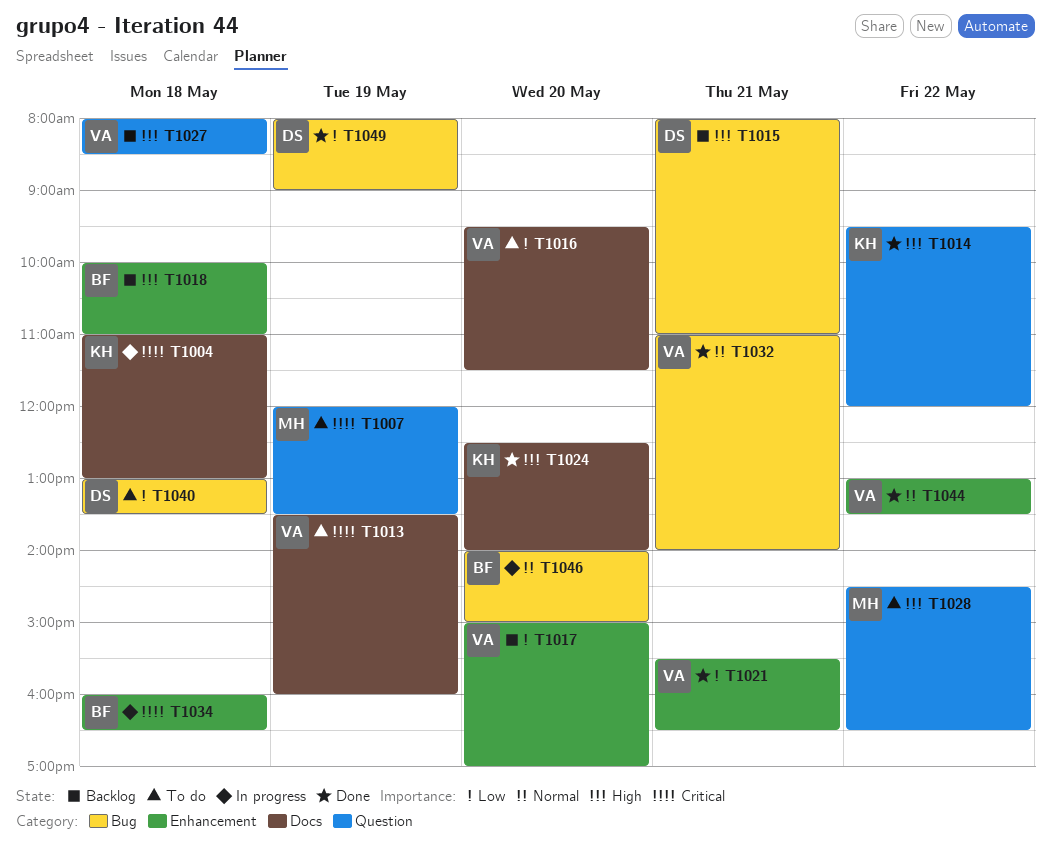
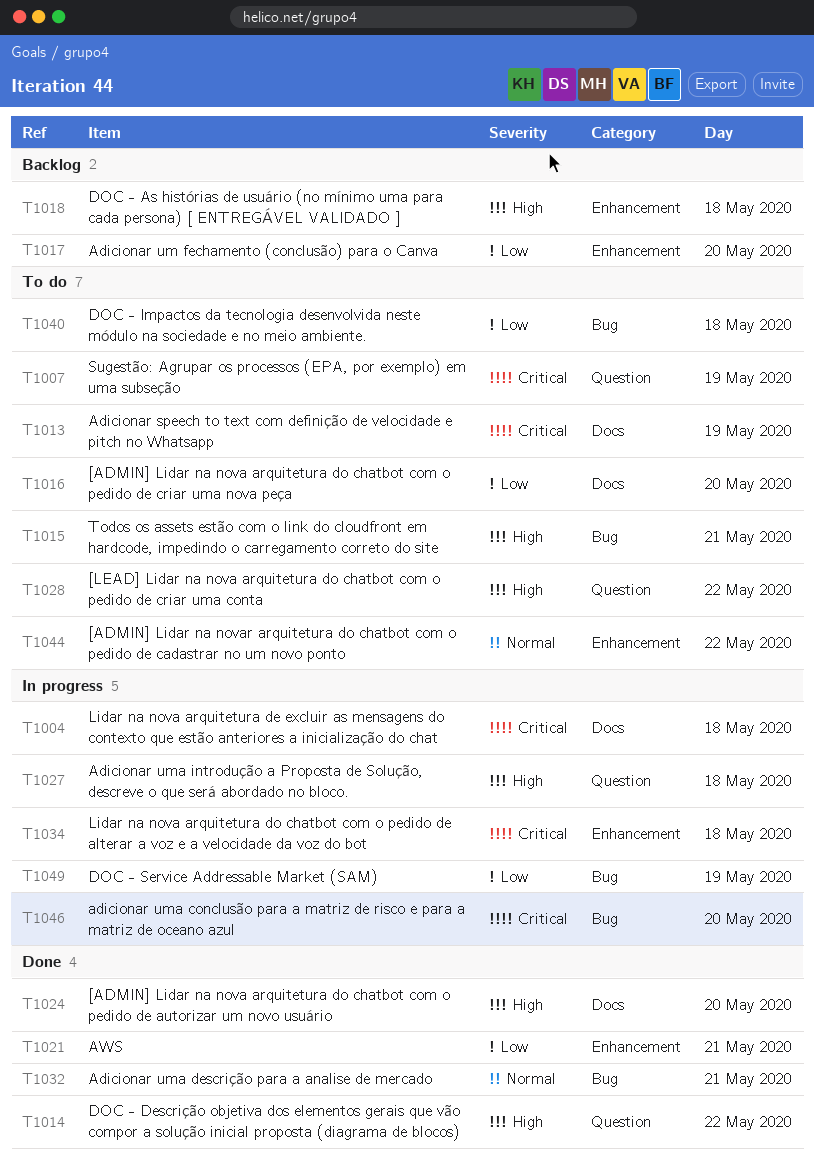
T1015, status: Backlog -> To do
T1027, status: Backlog -> In progress
T1044, status: Done -> To do
T1046, priority: Normal -> Critical
T1049, status: Done -> In progress

